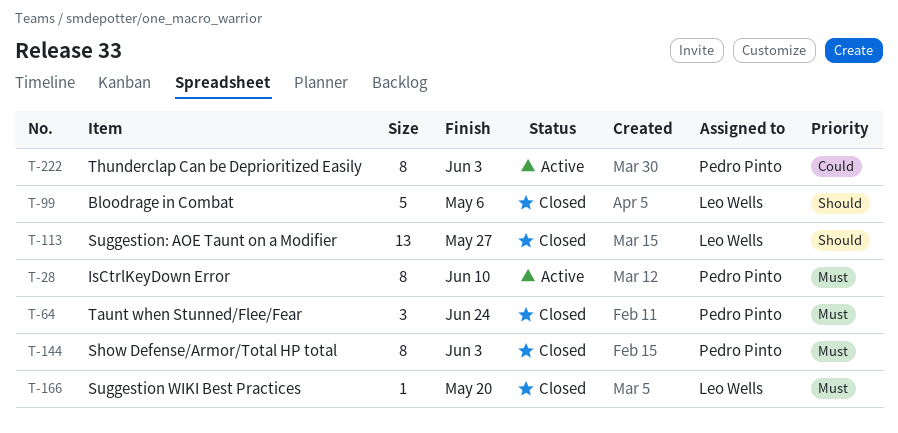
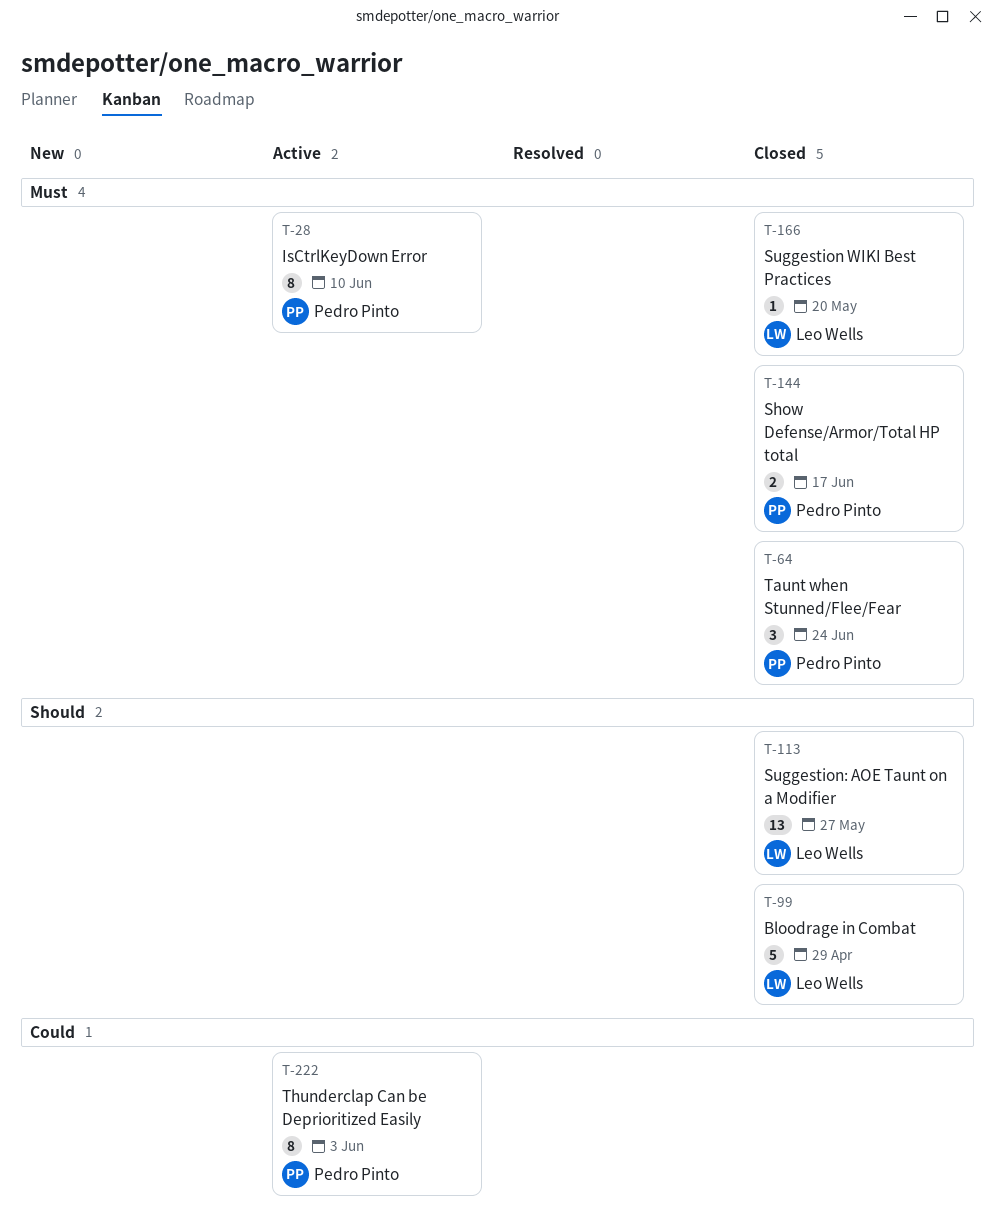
T-99, due: May 6 -> Apr 29
T-144, estimate: 8 -> 2
T-144, due: Jun 3 -> Jun 17

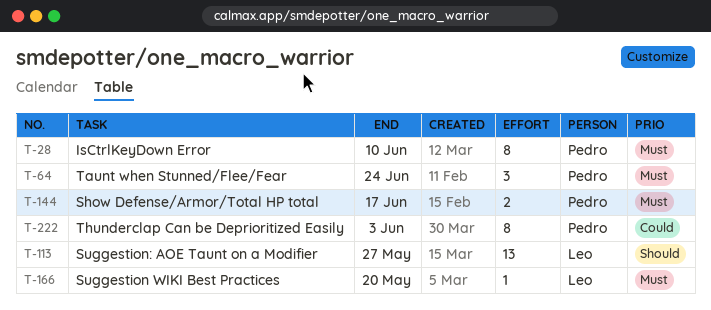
T-99: present -> none

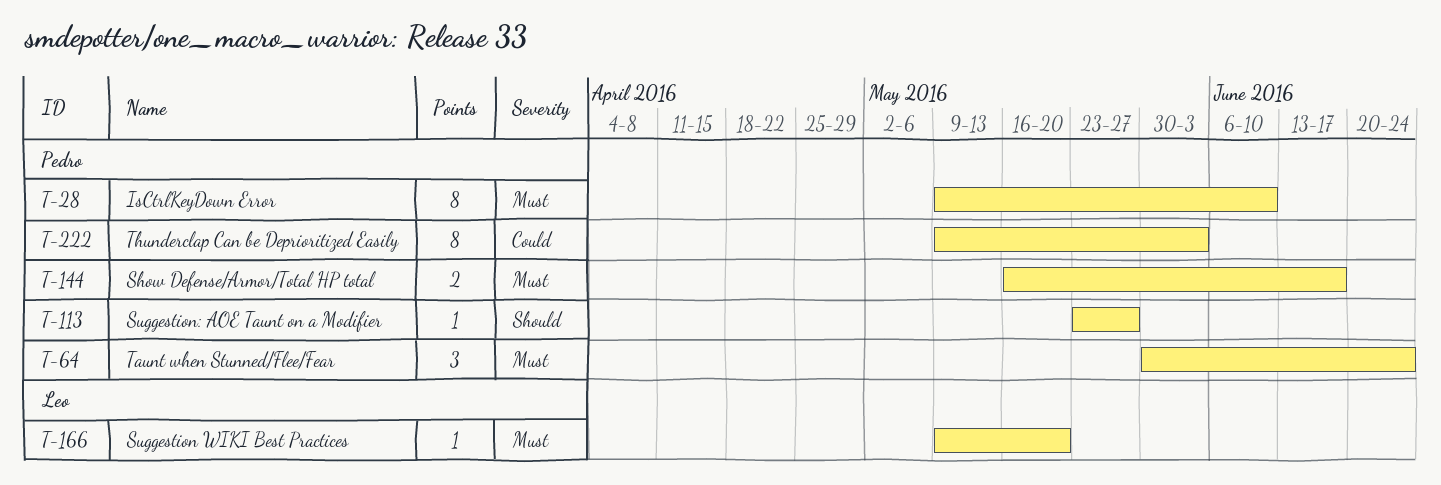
T-113, owner: Leo -> Pedro
T-113, estimate: 13 -> 1

